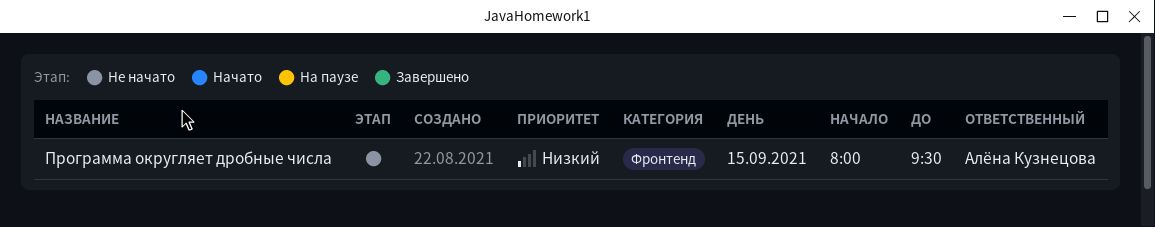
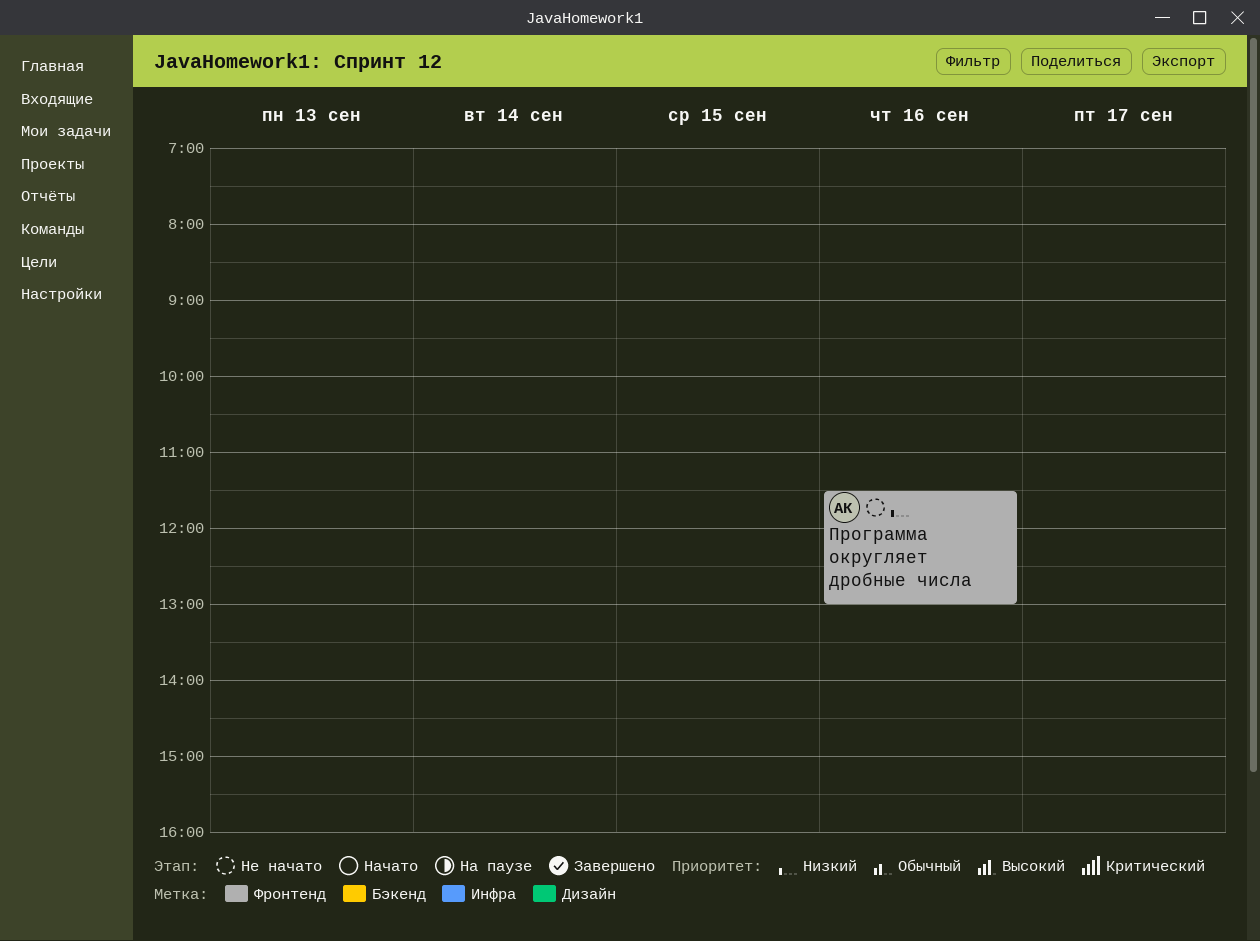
Программа округляет дробные числа, day: Sep 15 -> Sep 16
Программа округляет дробные числа, begins: 08:00 -> 11:30
Программа округляет дробные числа, ends: 09:30 -> 13:00

